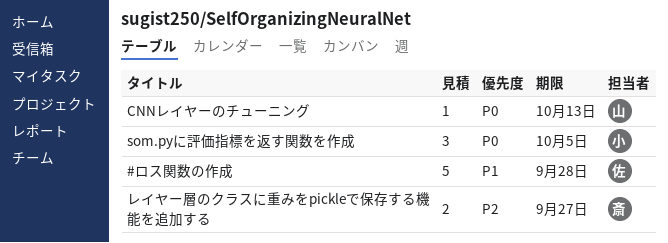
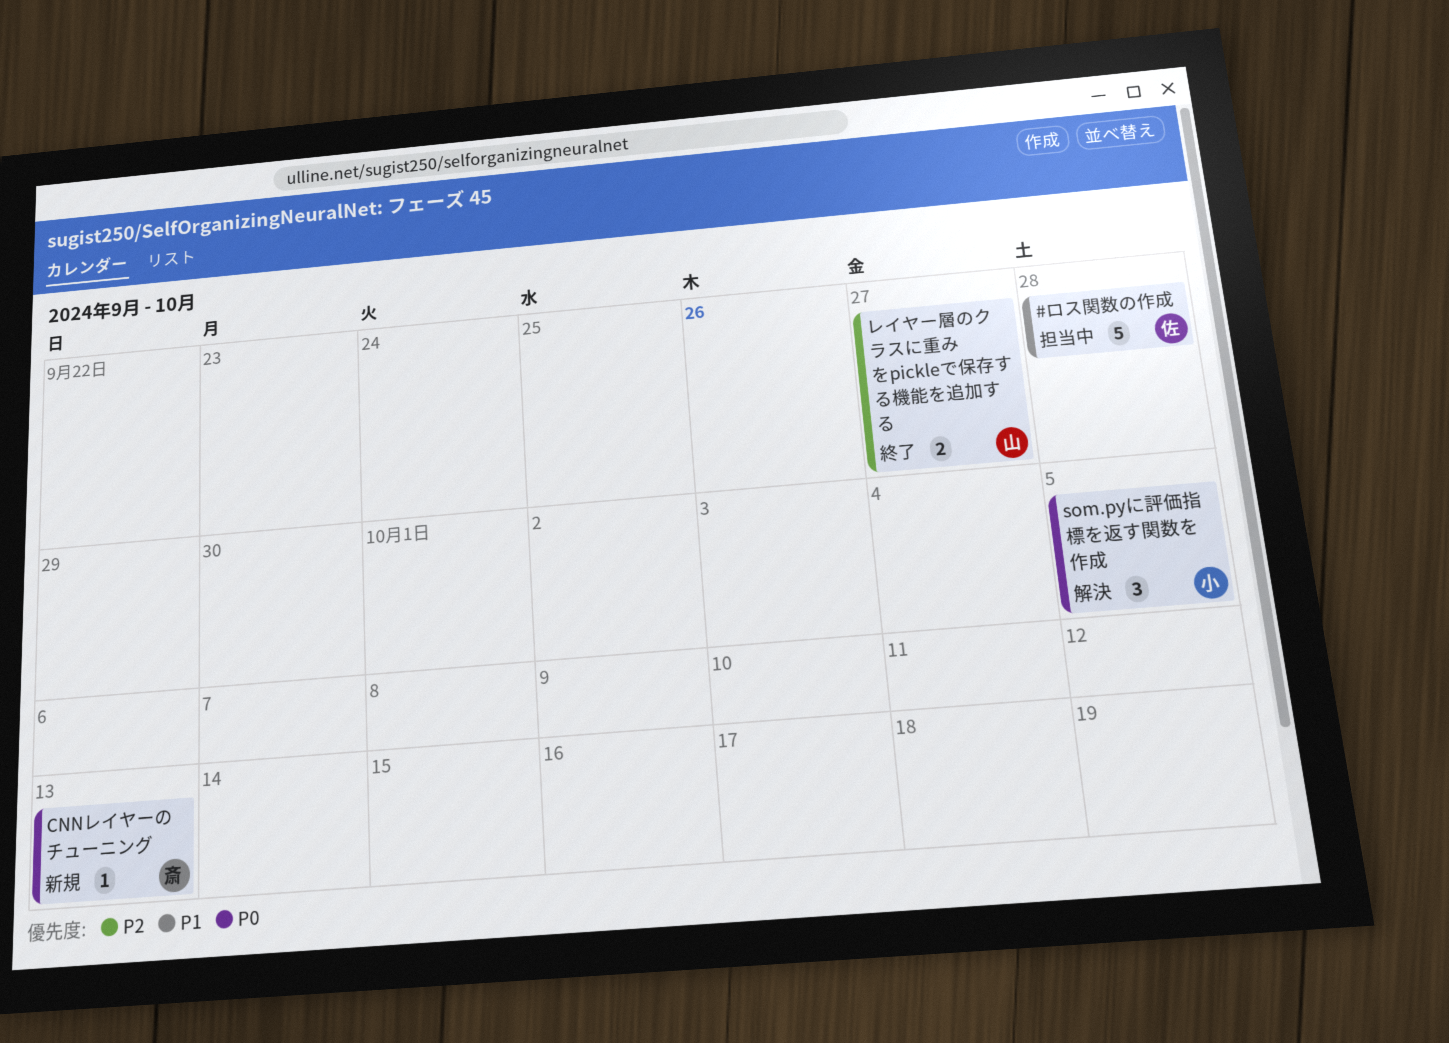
CNNレイヤーのチューニング, owner: 山 -> 斎
レイヤー層のクラスに重みをpickleで保存する機能を追加する, owner: 斎 -> 山

